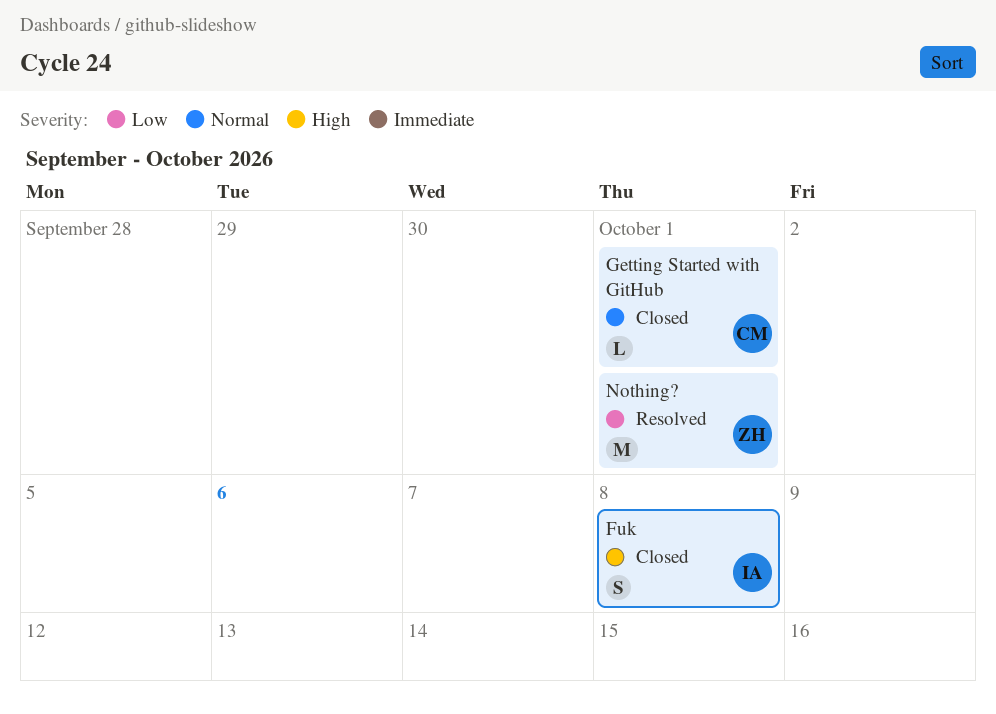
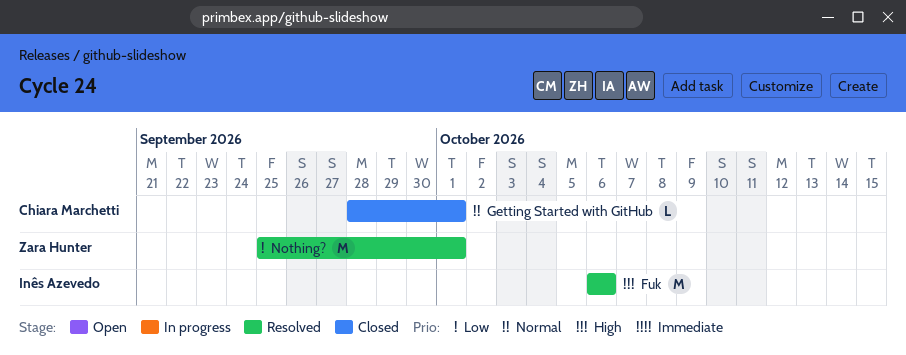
Fuk, status: Closed -> Resolved
Fuk, estimate: S -> M
Fuk, due: Oct 8 -> Oct 6

